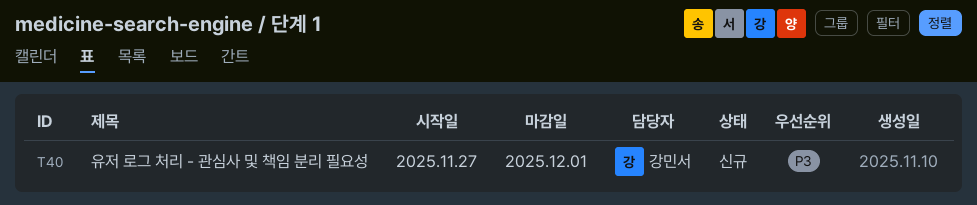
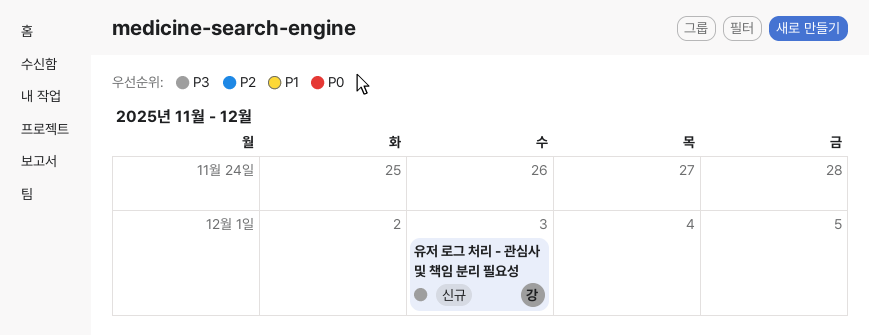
유저 로그 처리 - 관심사 및 책임 분리 필요성, due: Dec 1 -> Dec 3

